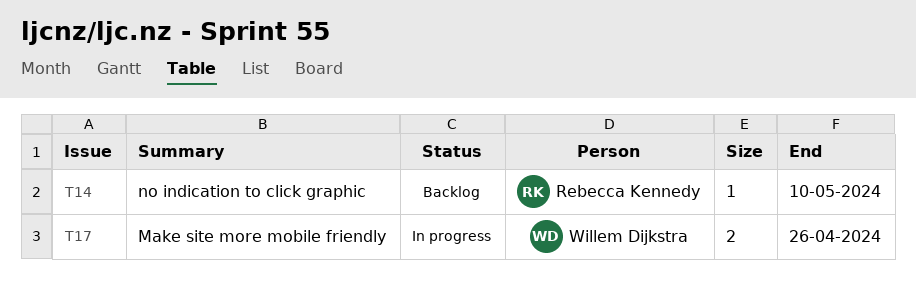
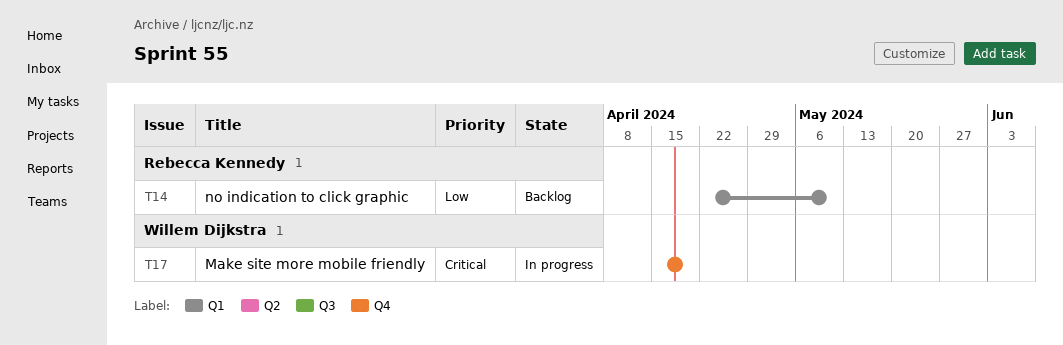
T17, due: Apr 26 -> Apr 19

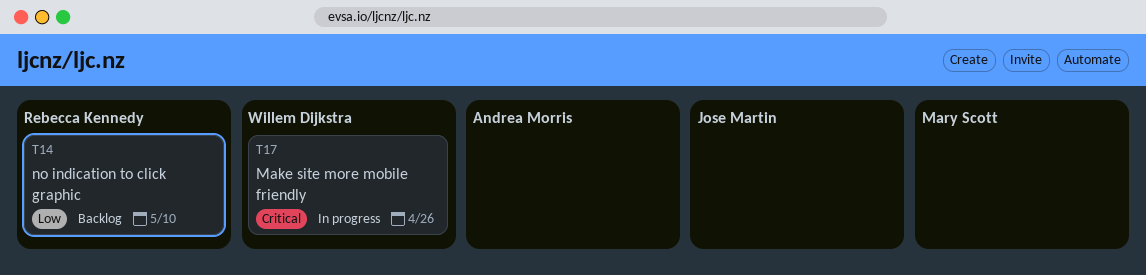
T17, due: Apr 19 -> Apr 26

